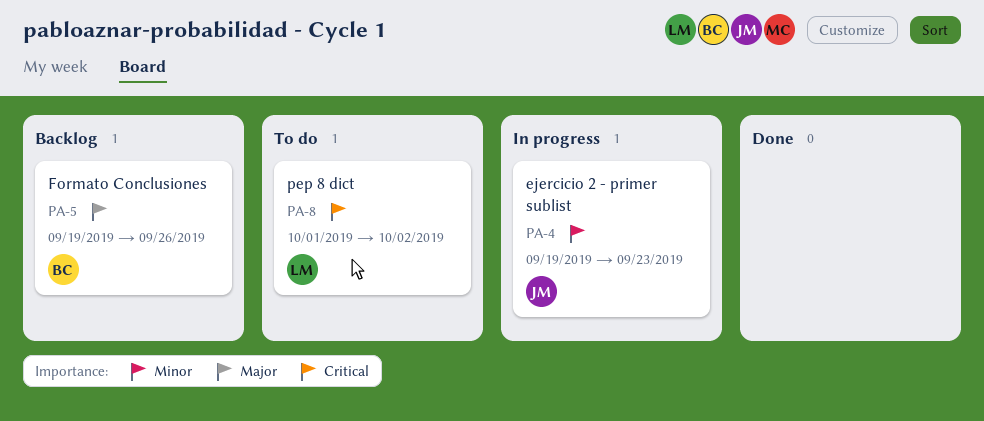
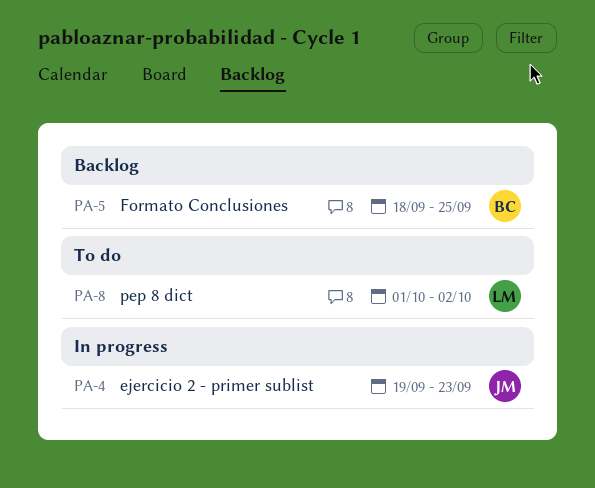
PA-5, start: Sep 19 -> Sep 18
PA-5, due: Sep 26 -> Sep 25

